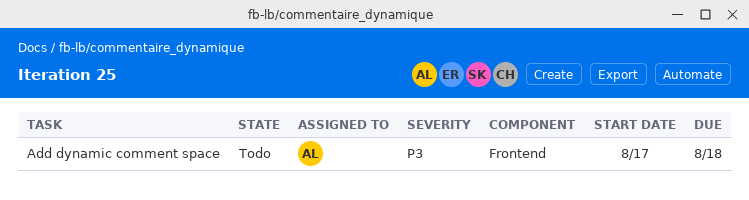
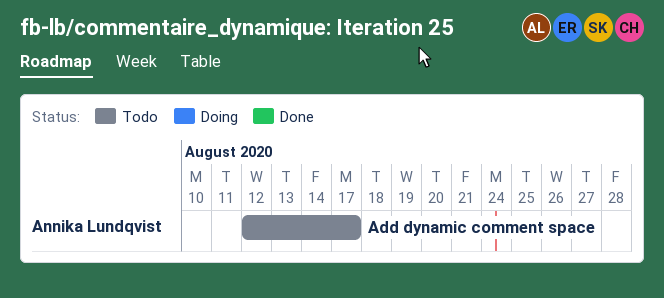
Add dynamic comment space, start: Aug 17 -> Aug 12
Add dynamic comment space, due: Aug 18 -> Aug 17

